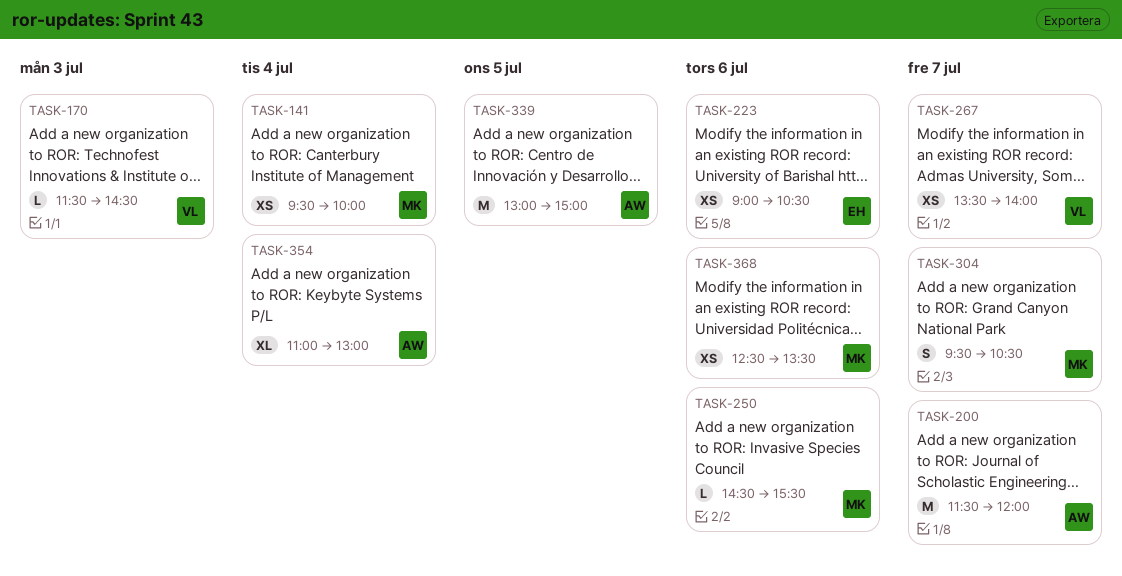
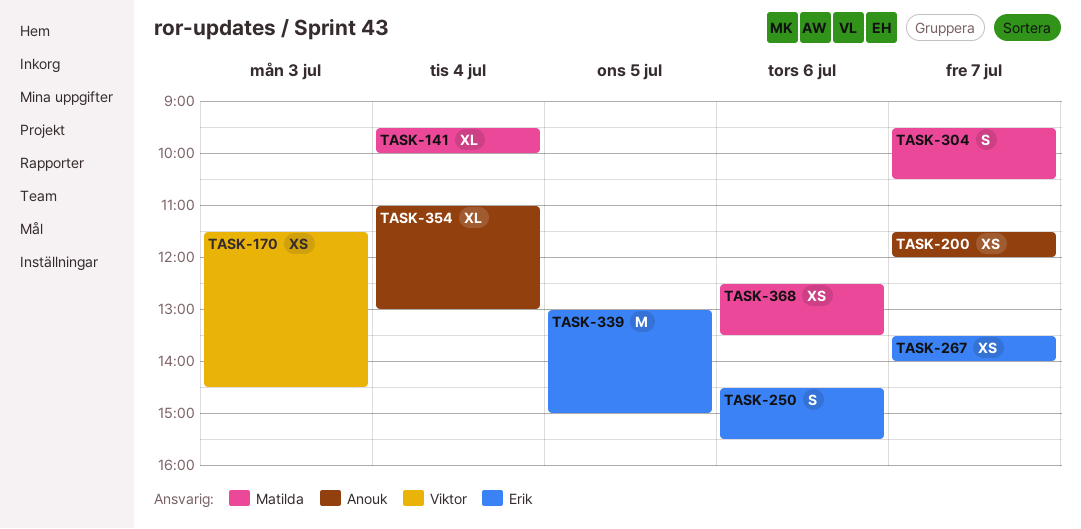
TASK-141, estimate: XS -> XL
TASK-170, estimate: L -> XS
TASK-200, estimate: M -> XS
TASK-223: present -> none
TASK-250, owner: Matilda -> Erik
TASK-250, estimate: L -> S
TASK-267, owner: Viktor -> Erik
TASK-339, owner: Anouk -> Erik

